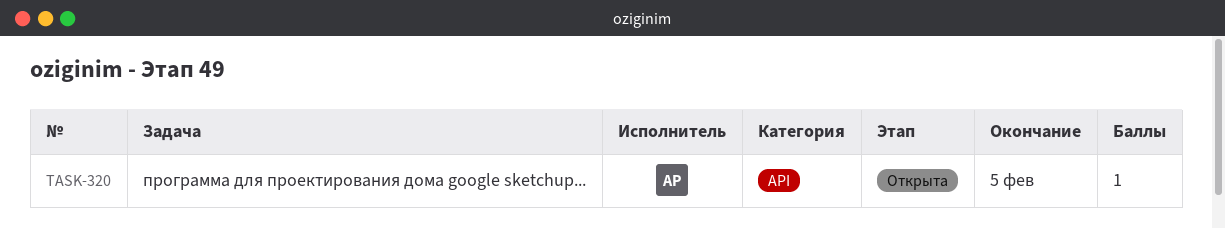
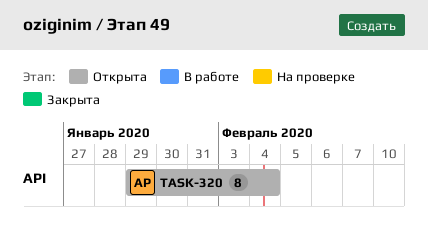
TASK-320, estimate: 1 -> 8
TASK-320, due: Feb 5 -> Feb 4

